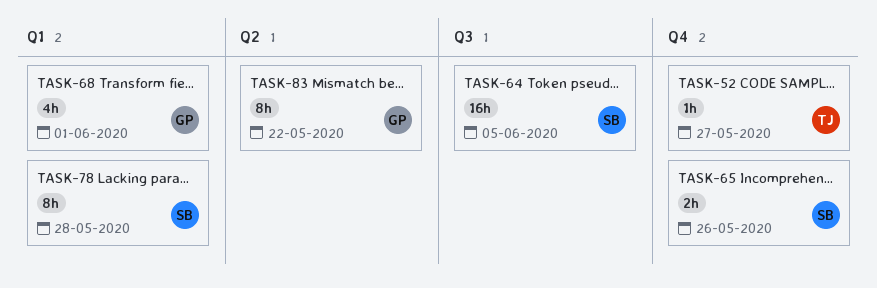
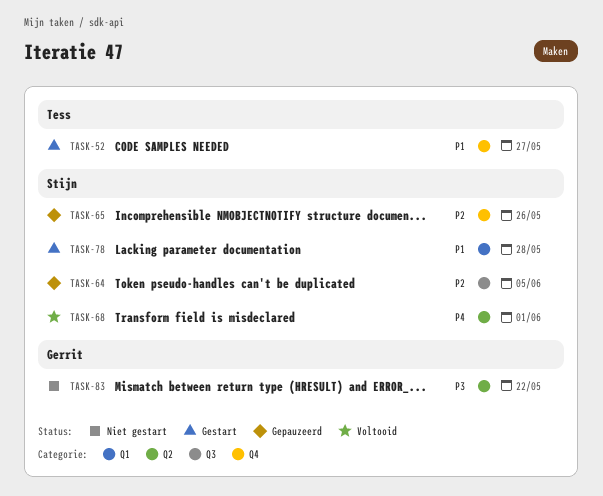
TASK-68, owner: Gerrit -> Stijn
TASK-68, label: Q1 -> Q2

